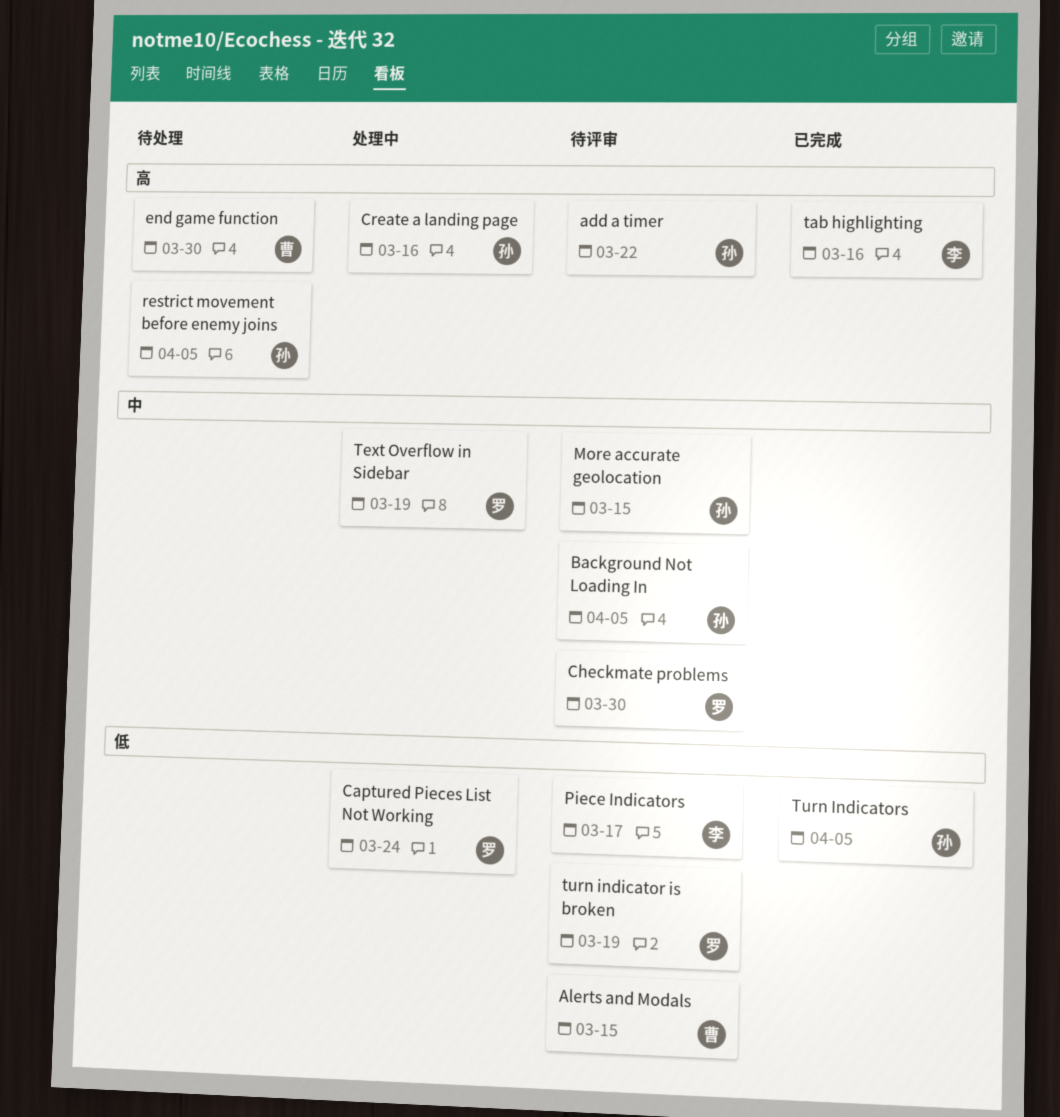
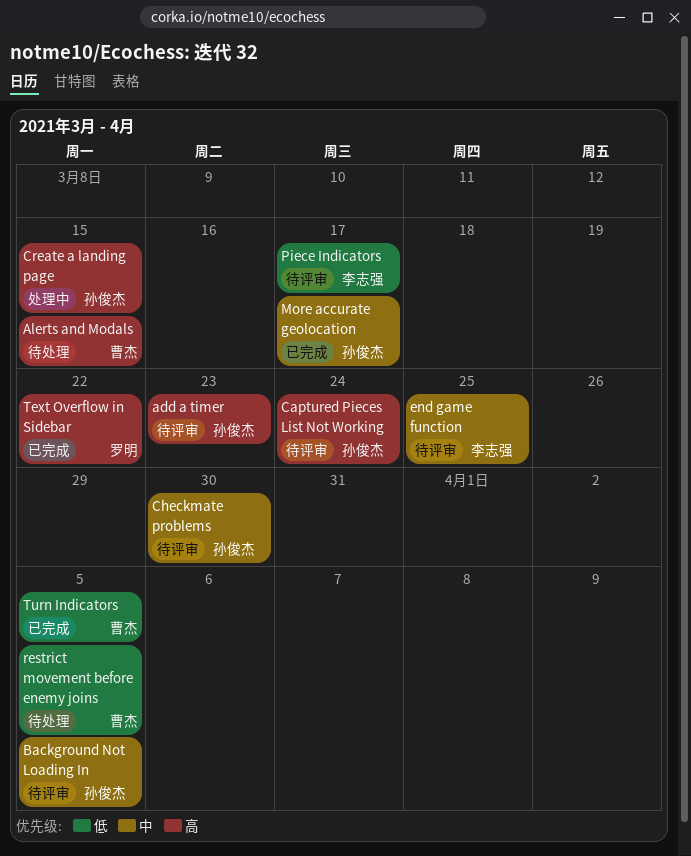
add a timer, due: Mar 22 -> Mar 23
Alerts and Modals, status: 待评审 -> 待处理
Alerts and Modals, priority: 低 -> 高
Captured Pieces List Not Working, status: 处理中 -> 待评审
Captured Pieces List Not Working, owner: 罗明 -> 孙俊杰
Captured Pieces List Not Working, priority: 低 -> 高
Checkmate problems, owner: 罗明 -> 孙俊杰
Create a landing page, due: Mar 16 -> Mar 15
end game function, status: 待处理 -> 待评审
end game function, owner: 曹杰 -> 李志强
end game function, priority: 高 -> 中
end game function, due: Mar 30 -> Mar 25
More accurate geolocation, status: 待评审 -> 已完成
More accurate geolocation, due: Mar 15 -> Mar 17
restrict movement before enemy joins, owner: 孙俊杰 -> 曹杰
restrict movement before enemy joins, priority: 高 -> 低
tab highlighting: present -> none
Text Overflow in Sidebar, status: 处理中 -> 已完成
Text Overflow in Sidebar, priority: 中 -> 高
Text Overflow in Sidebar, due: Mar 19 -> Mar 22
turn indicator is broken: present -> none
Turn Indicators, owner: 孙俊杰 -> 曹杰

